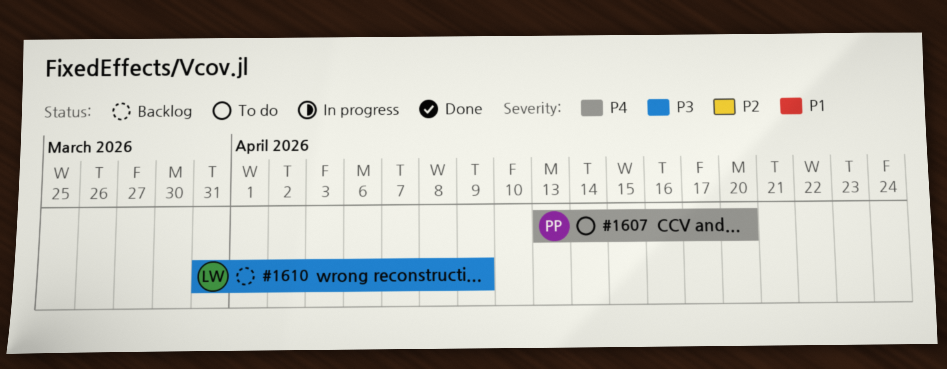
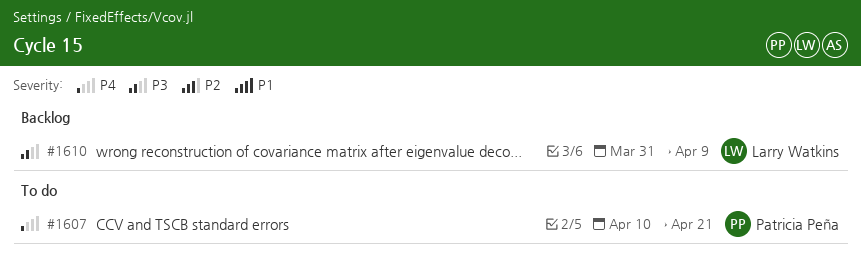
#1607, start: Apr 13 -> Apr 10
#1607, due: Apr 20 -> Apr 21

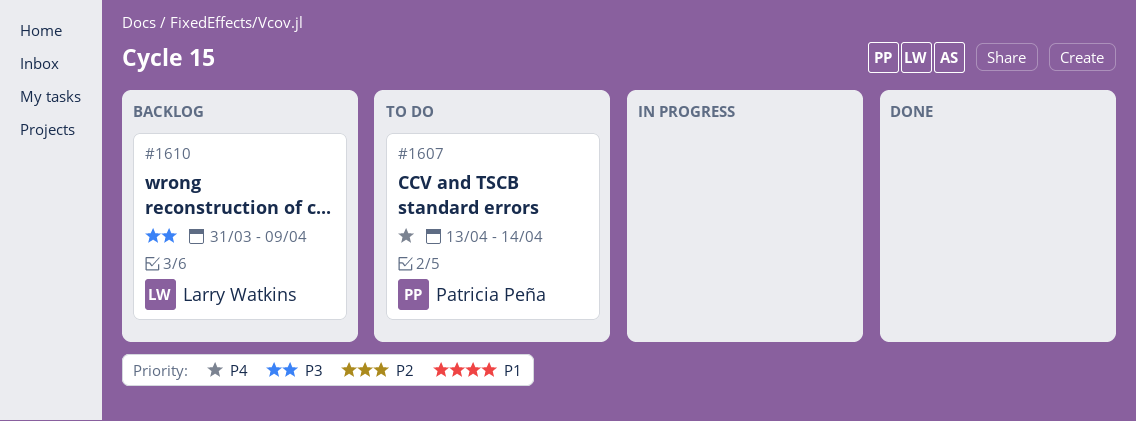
#1607, start: Apr 10 -> Apr 13
#1607, due: Apr 21 -> Apr 14

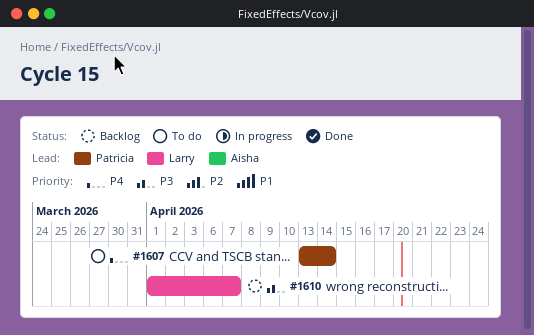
#1610, start: Mar 31 -> Apr 1
#1610, due: Apr 9 -> Apr 7

